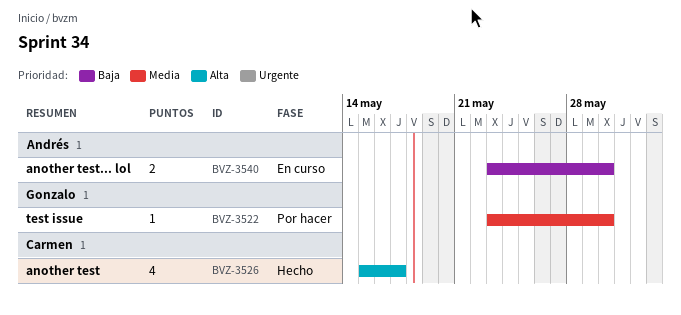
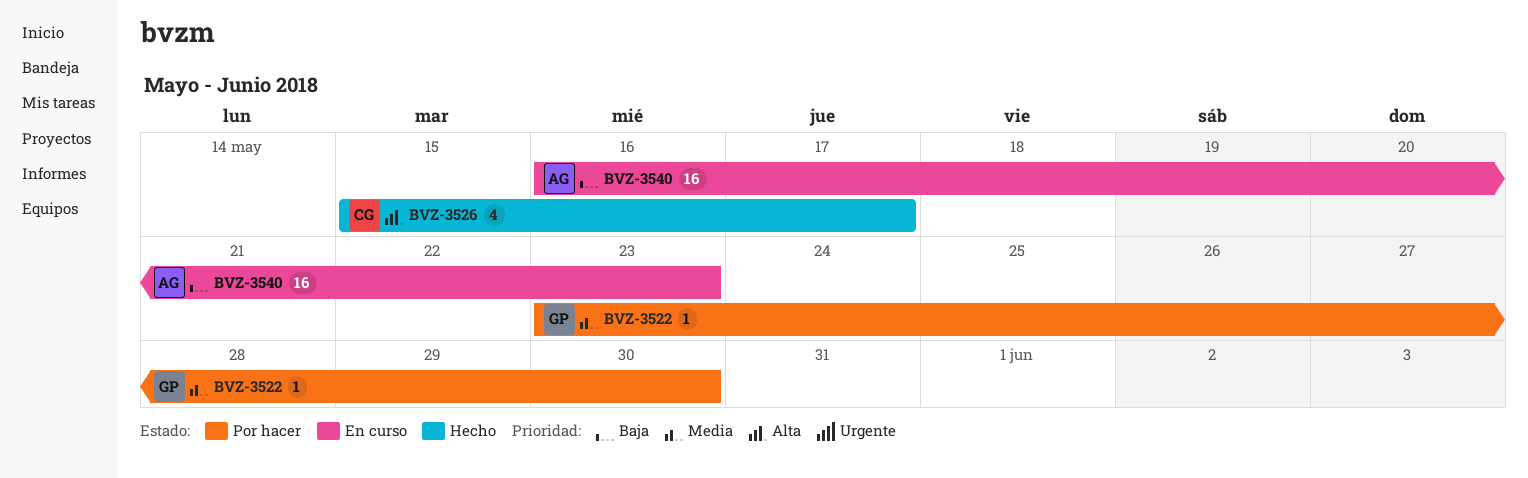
BVZ-3540, estimate: 2 -> 16
BVZ-3540, start: May 23 -> May 16
BVZ-3540, due: May 30 -> May 23

